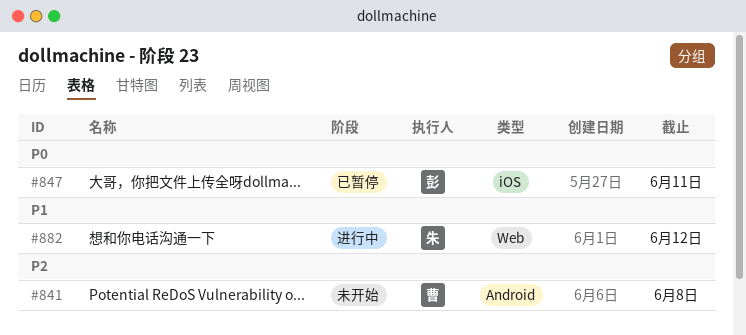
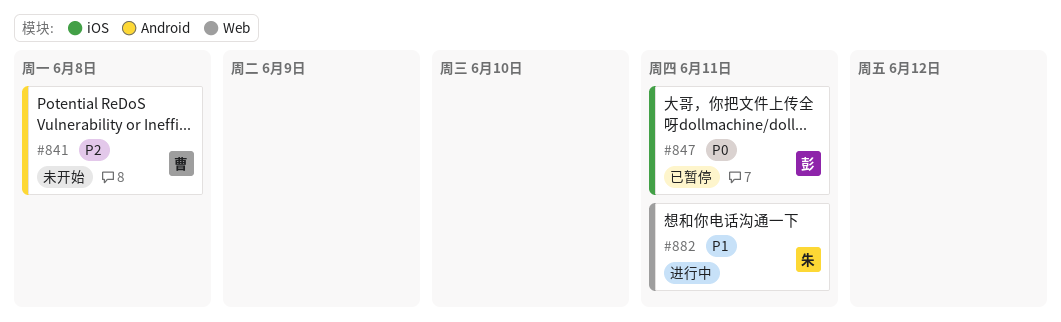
#882, due: Jun 12 -> Jun 11

